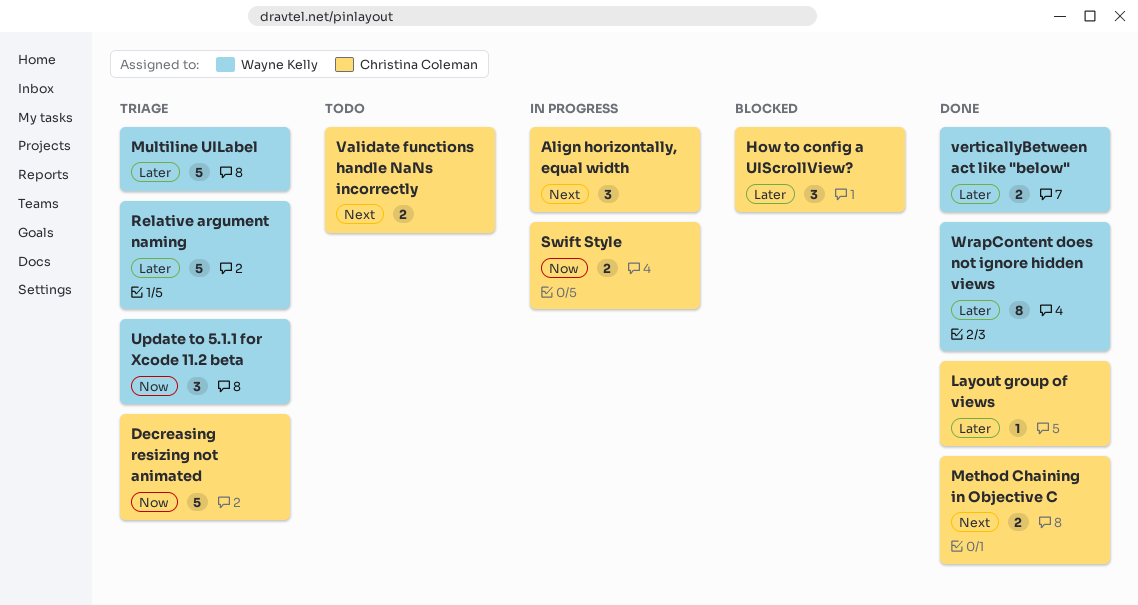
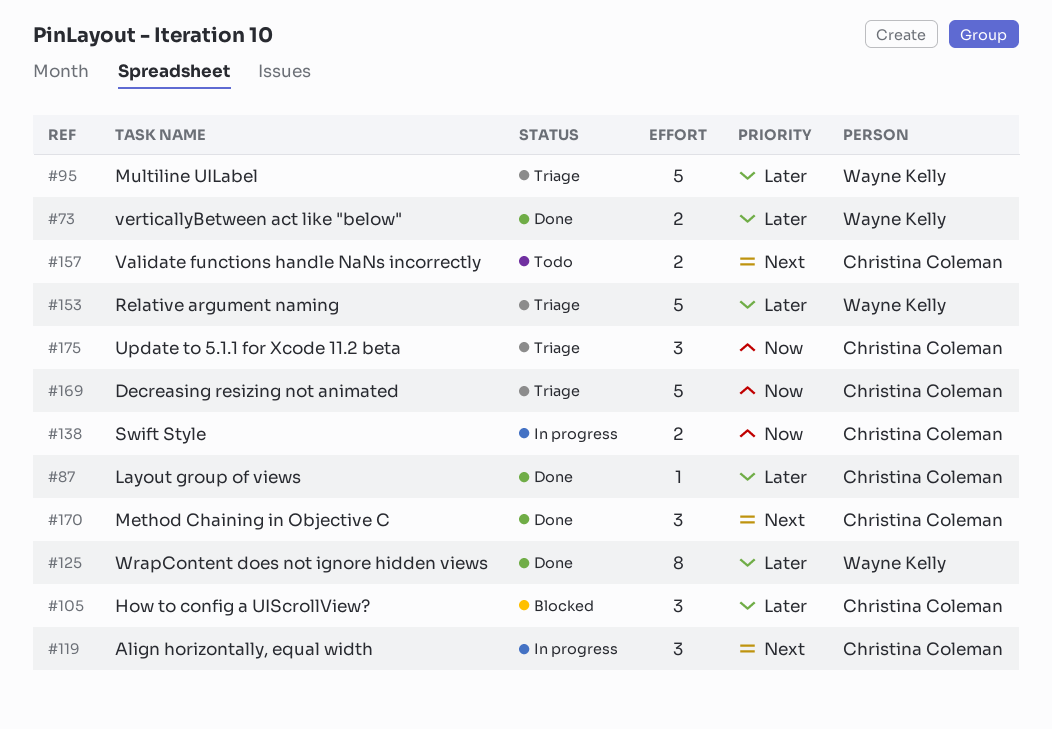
Method Chaining in Objective C, estimate: 2 -> 3
Update to 5.1.1 for Xcode 11.2 beta, owner: Wayne Kelly -> Christina Coleman

